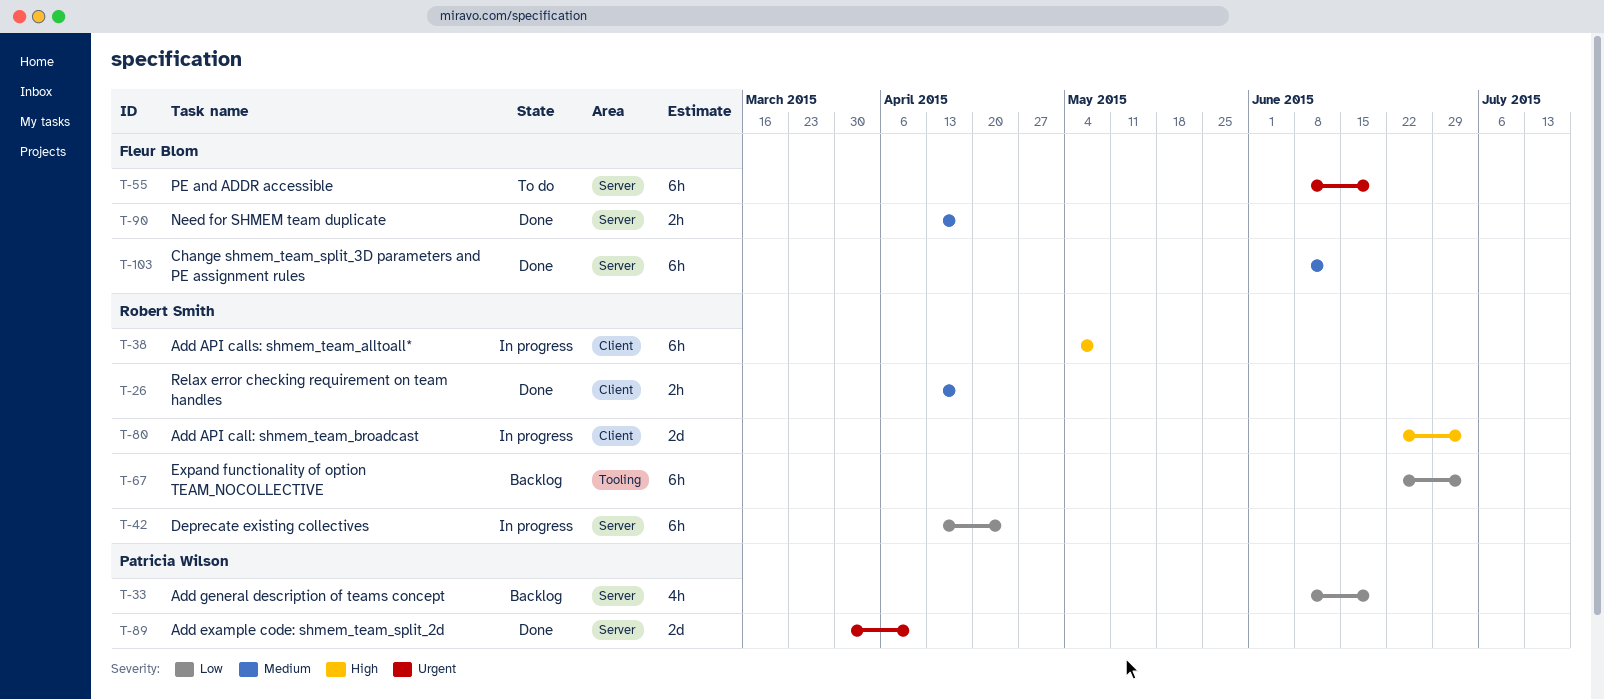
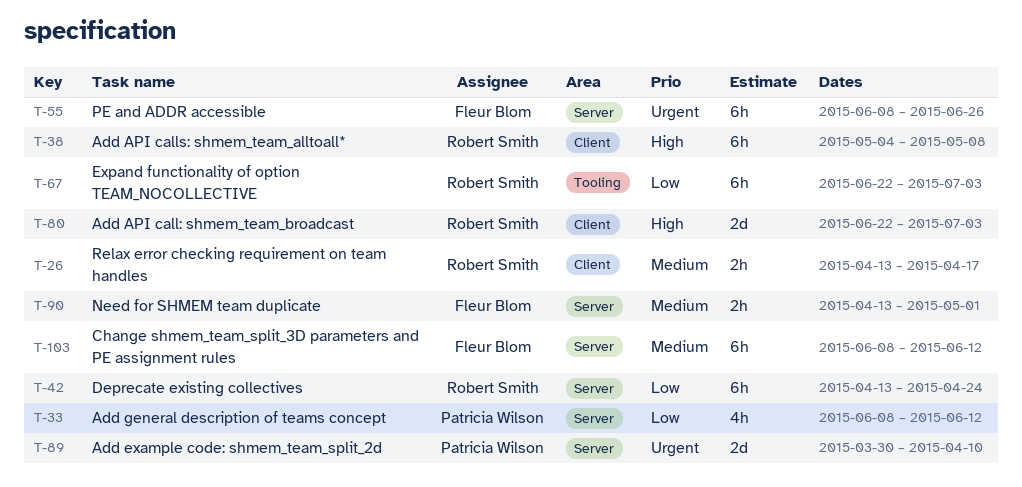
T-33, due: Jun 19 -> Jun 12
T-55, due: Jun 19 -> Jun 26
T-90, due: Apr 17 -> May 1

